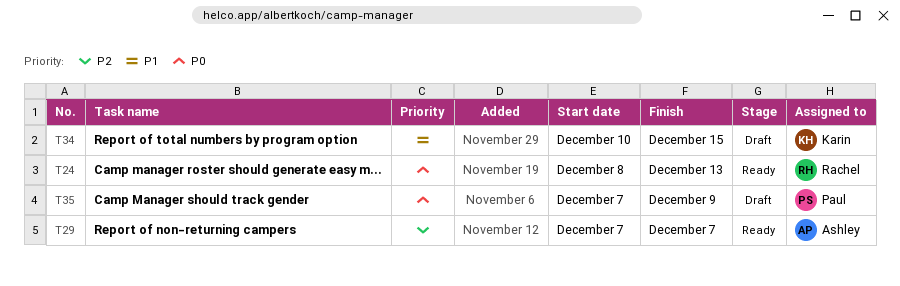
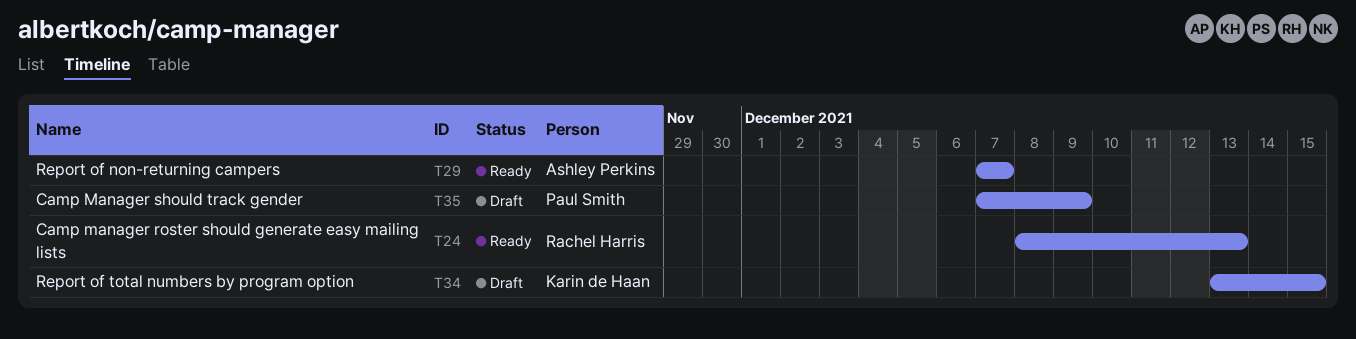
T34, start: Dec 10 -> Dec 13

